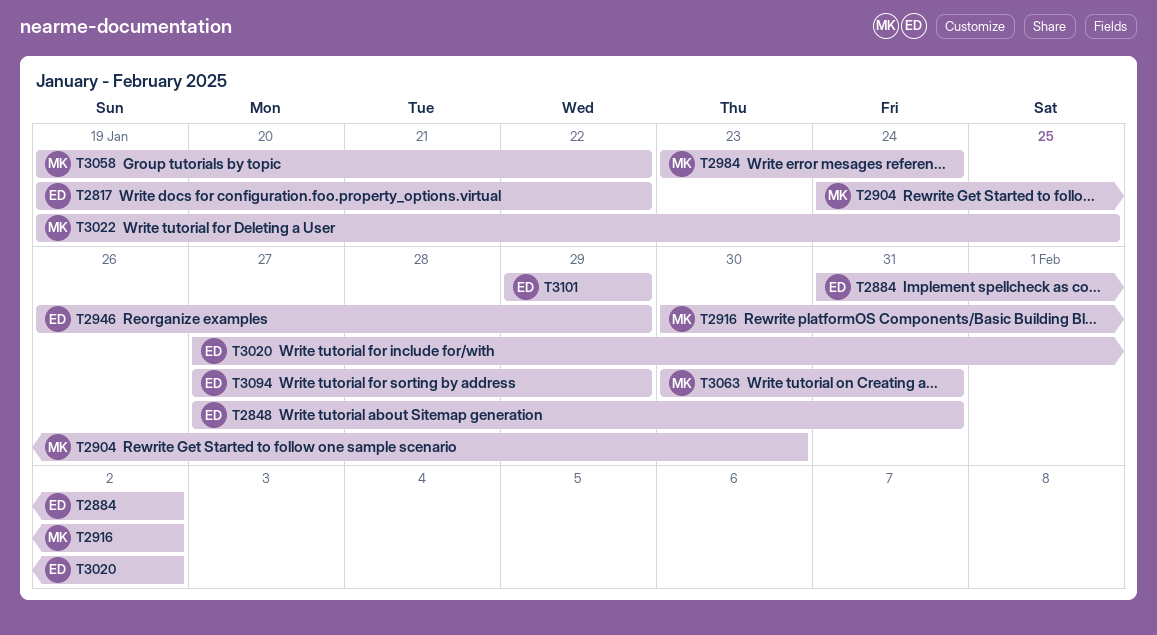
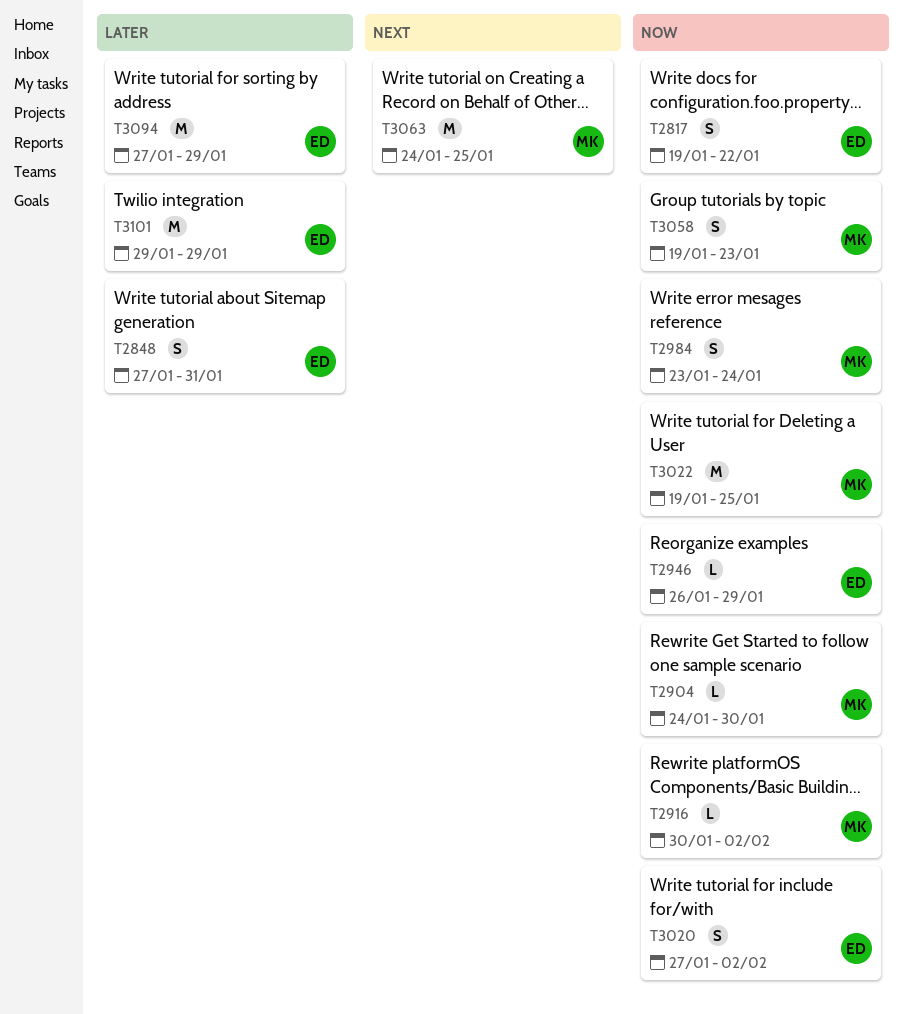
T2884: present -> none
T3058, due: Jan 22 -> Jan 23
T3063, start: Jan 30 -> Jan 24
T3063, due: Jan 31 -> Jan 25

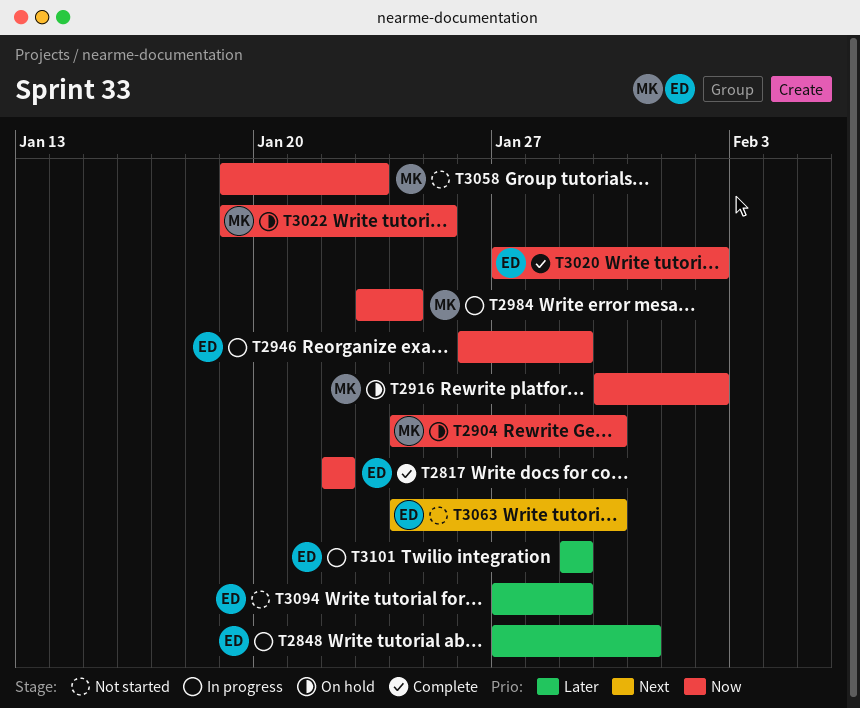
T2817, start: Jan 19 -> Jan 22
T3063, owner: MK -> ED
T3063, due: Jan 25 -> Jan 30

